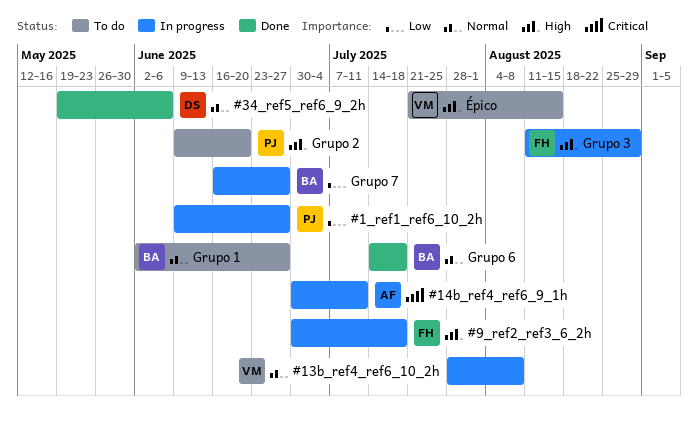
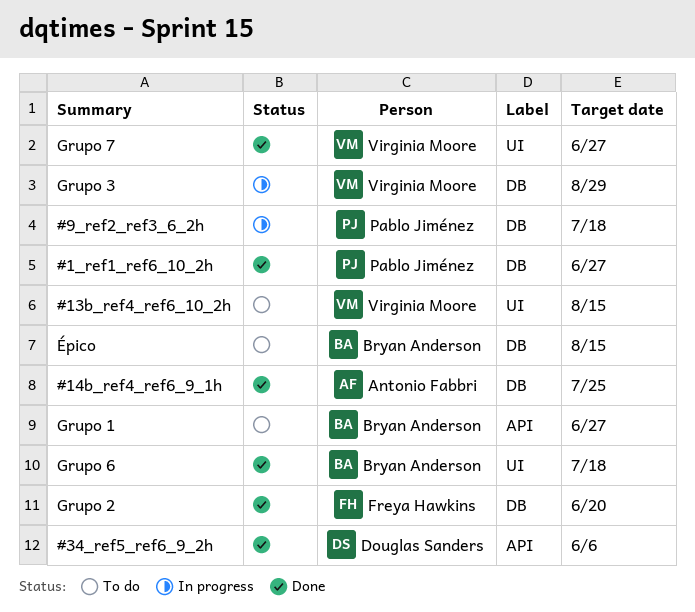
#13b_ref4_ref6_10_2h, status: In progress -> To do
#13b_ref4_ref6_10_2h, due: Aug 8 -> Aug 15
#14b_ref4_ref6_9_1h, status: In progress -> Done
#14b_ref4_ref6_9_1h, due: Jul 11 -> Jul 25
#1_ref1_ref6_10_2h, status: In progress -> Done
#9_ref2_ref3_6_2h, owner: Freya Hawkins -> Pablo Jiménez
Grupo 2, status: To do -> Done
Grupo 2, owner: Pablo Jiménez -> Freya Hawkins
Grupo 3, owner: Freya Hawkins -> Virginia Moore
Grupo 7, status: In progress -> Done
Grupo 7, owner: Bryan Anderson -> Virginia Moore
Épico, owner: Virginia Moore -> Bryan Anderson

